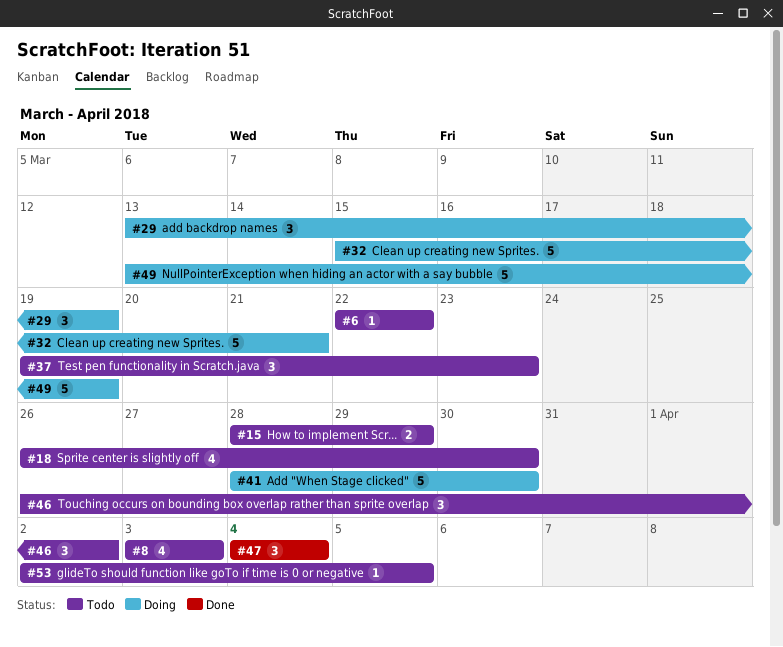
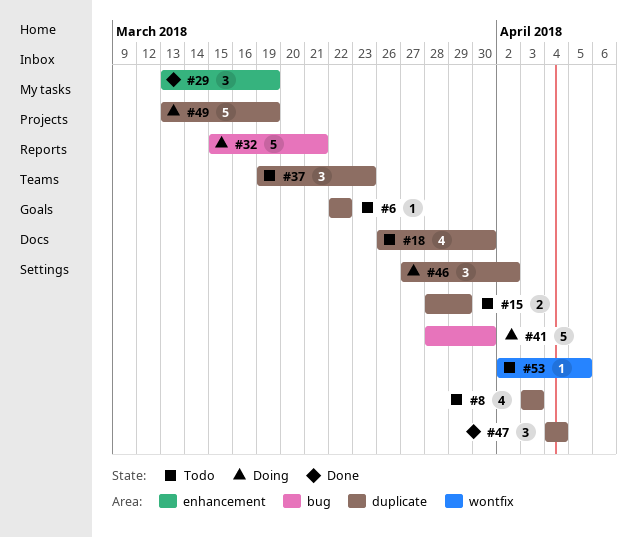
#29, status: Doing -> Done
#46, status: Todo -> Doing
#46, start: Mar 26 -> Mar 27

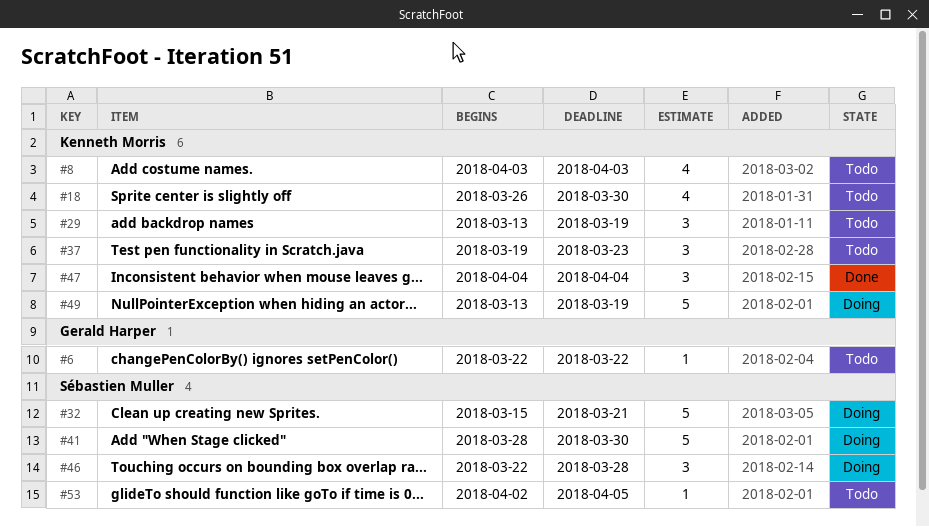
#15: present -> none
#29, status: Done -> Todo
#46, start: Mar 27 -> Mar 22
#46, due: Apr 2 -> Mar 28

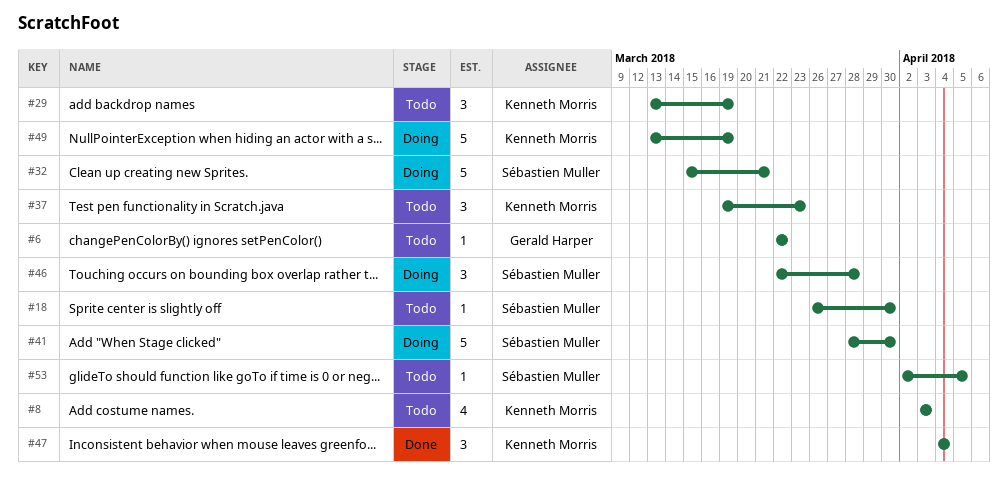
#18, owner: Kenneth Morris -> Sébastien Muller
#18, estimate: 4 -> 1

